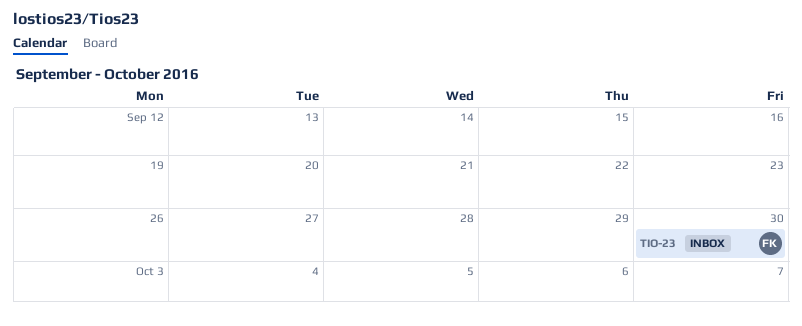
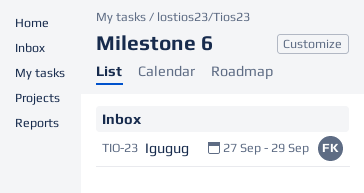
TIO-23, due: Sep 30 -> Sep 29

